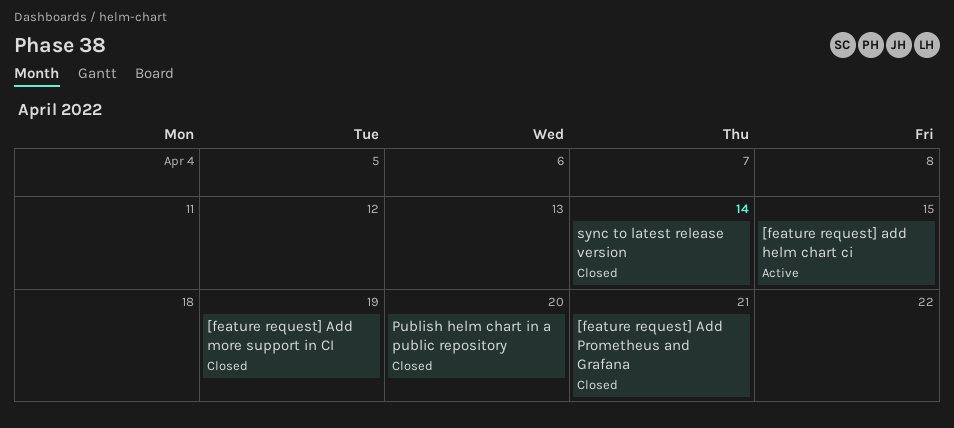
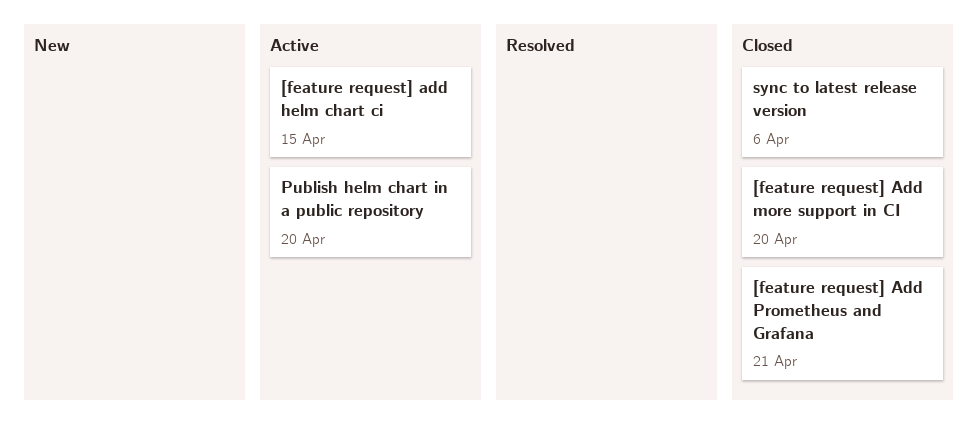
[feature request] Add more support in CI, due: Apr 19 -> Apr 20
Publish helm chart in a public repository, status: Closed -> Active
sync to latest release version, due: Apr 14 -> Apr 6

